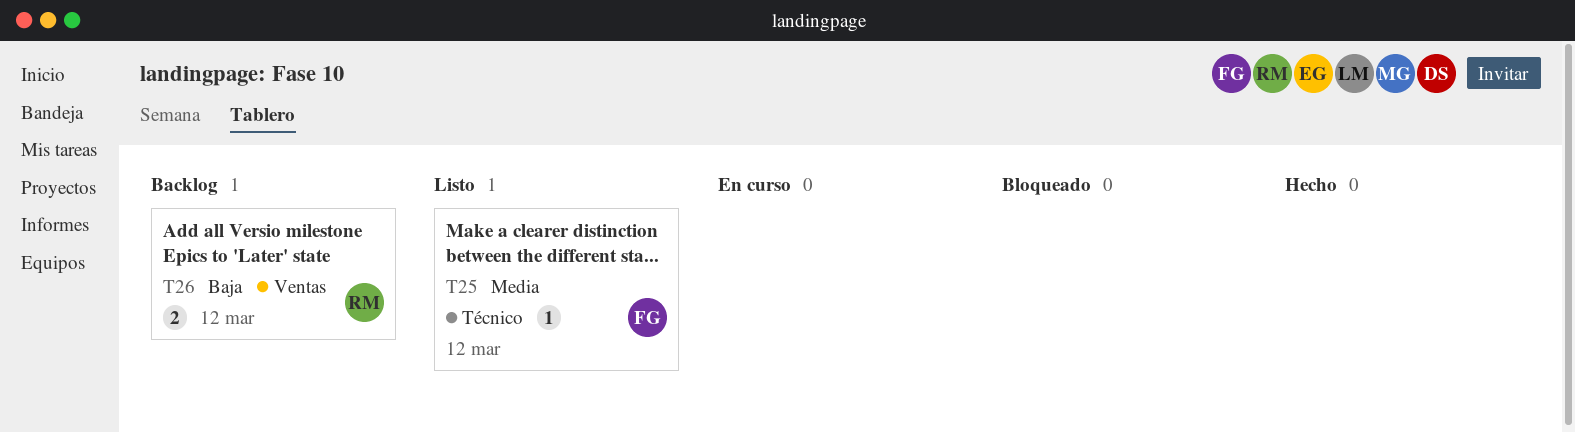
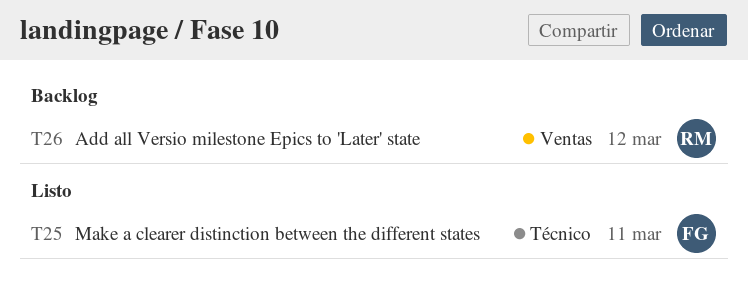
T25, due: Mar 12 -> Mar 11

